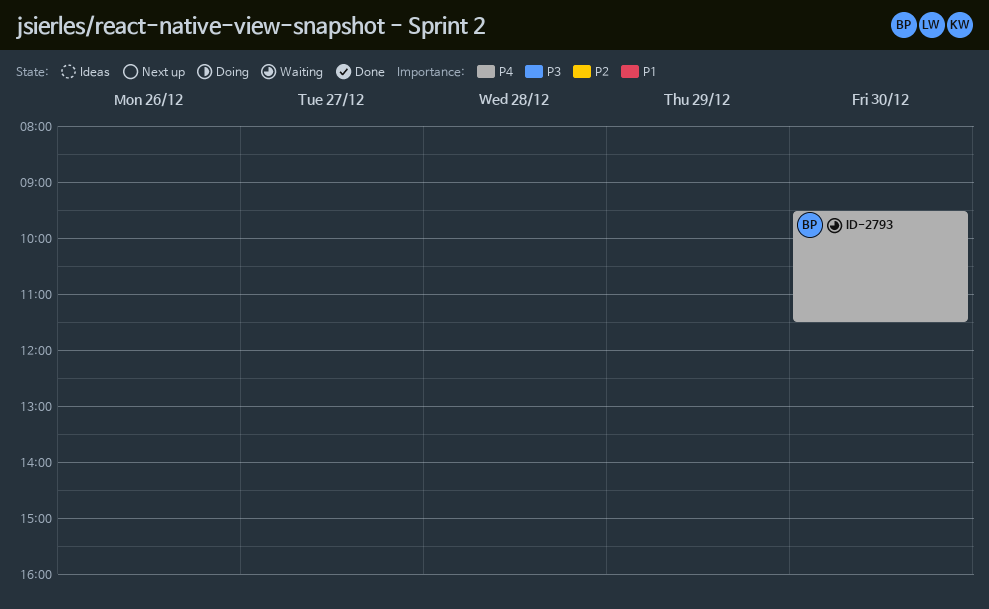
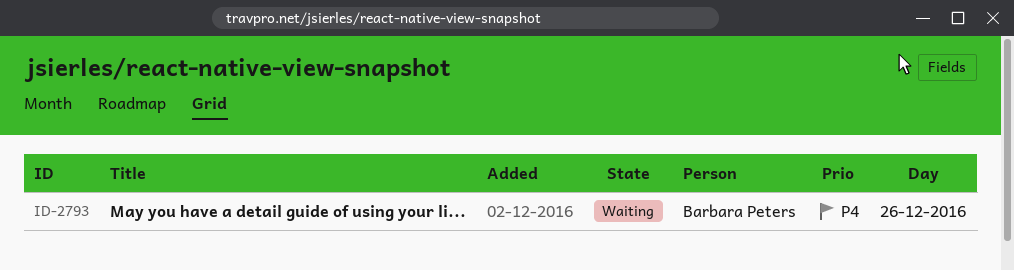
ID-2793, day: Dec 30 -> Dec 26

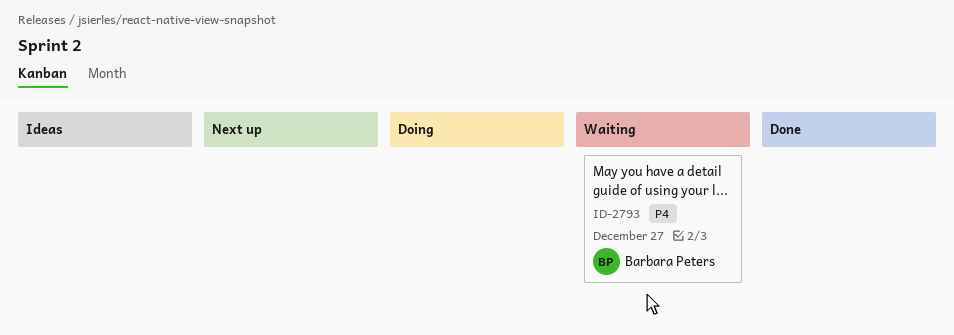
ID-2793, day: Dec 26 -> Dec 27

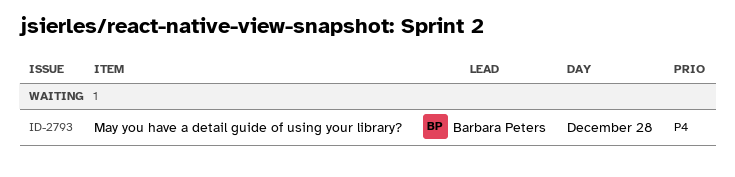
ID-2793, day: Dec 27 -> Dec 28

